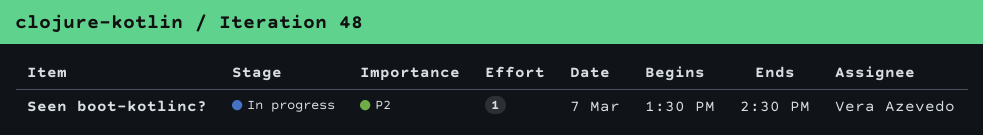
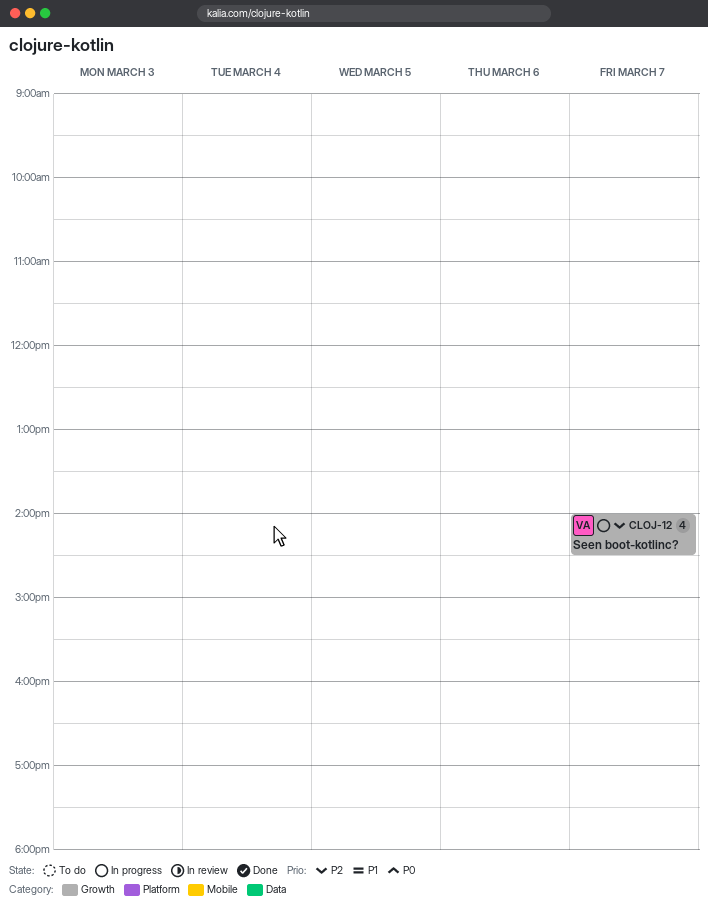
Seen boot-kotlinc?, estimate: 1 -> 4
Seen boot-kotlinc?, begins: 13:30 -> 14:00

